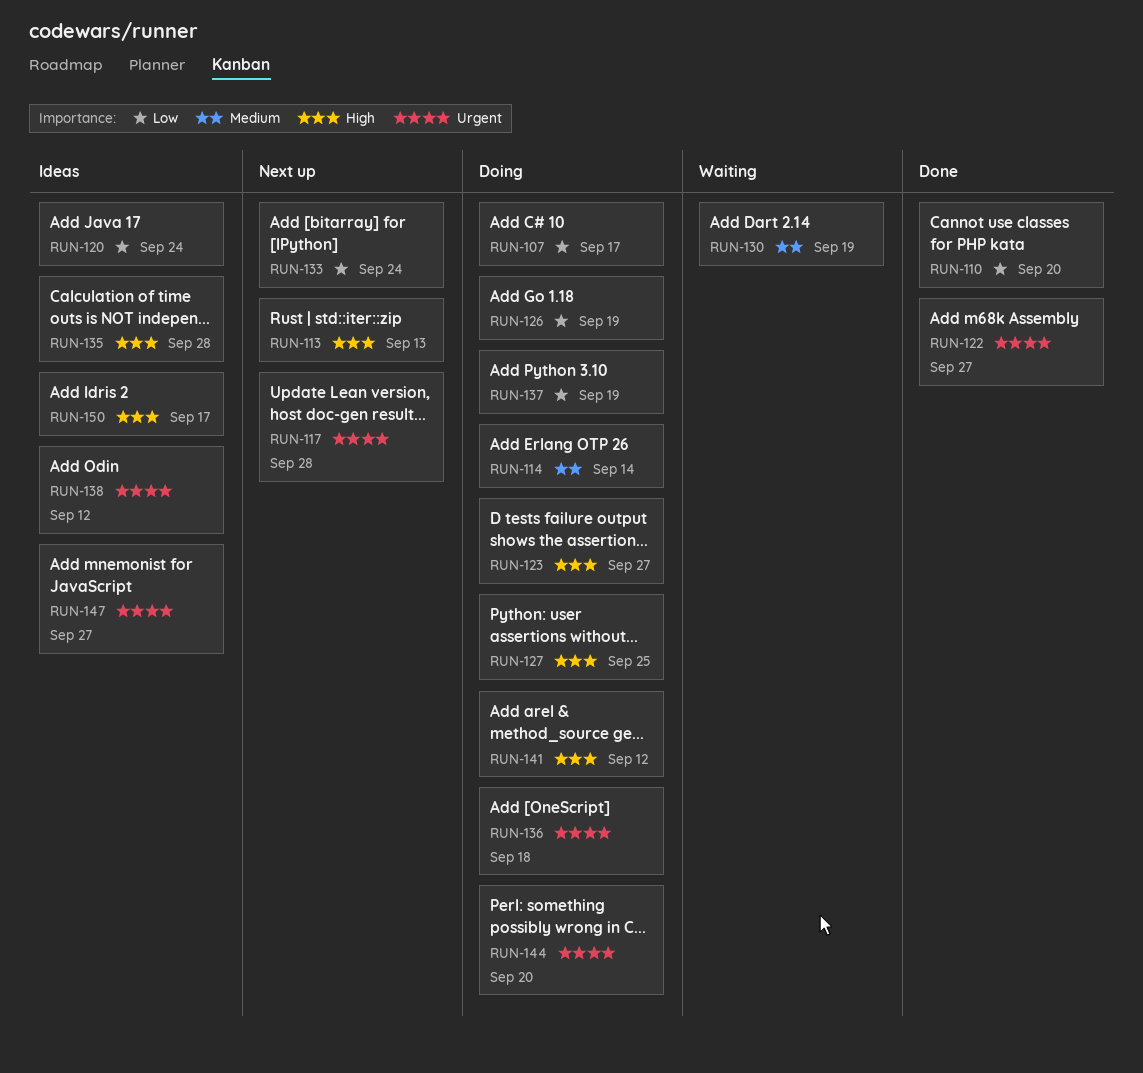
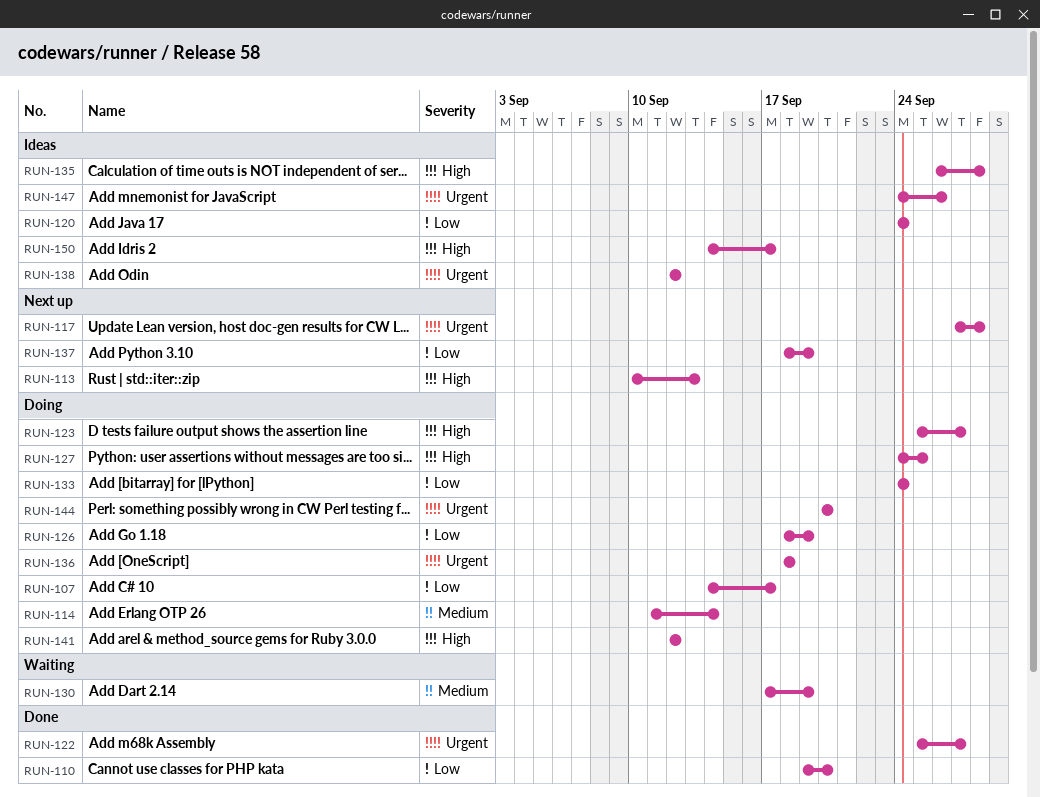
RUN-133, status: Next up -> Doing
RUN-137, status: Doing -> Next up
RUN-147, due: Sep 27 -> Sep 26

